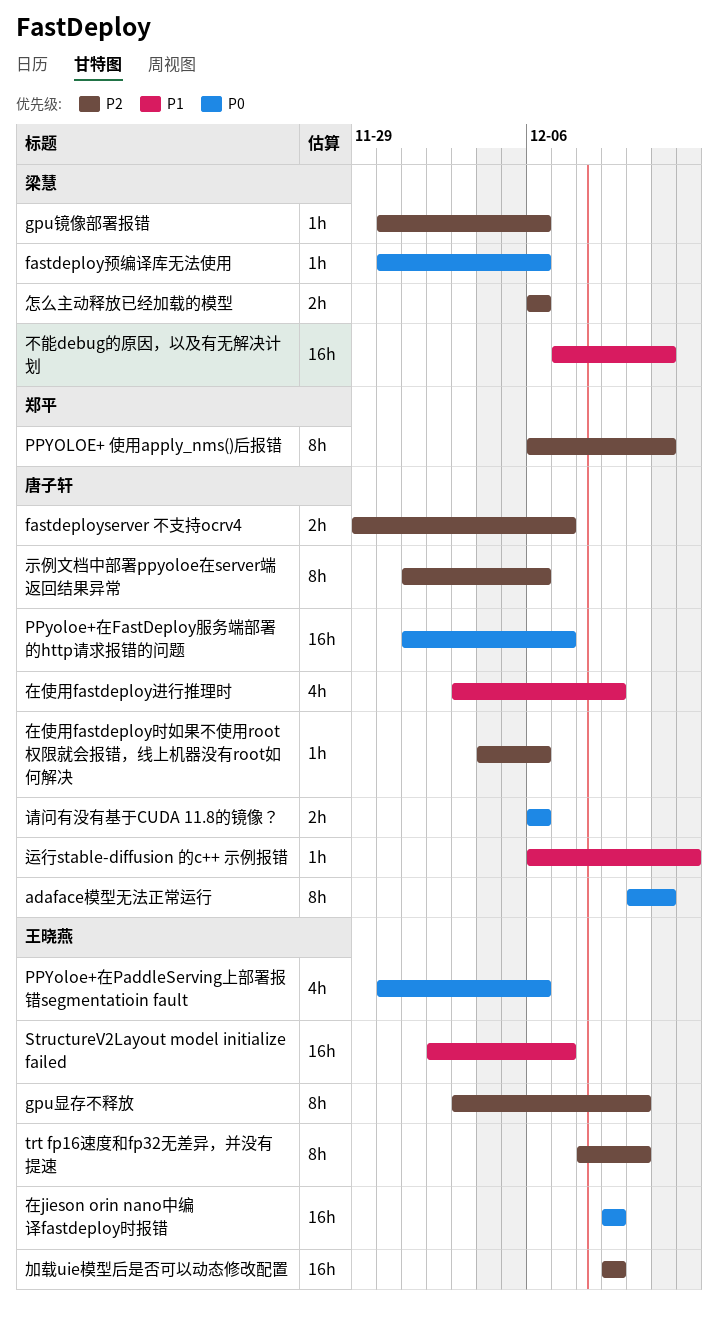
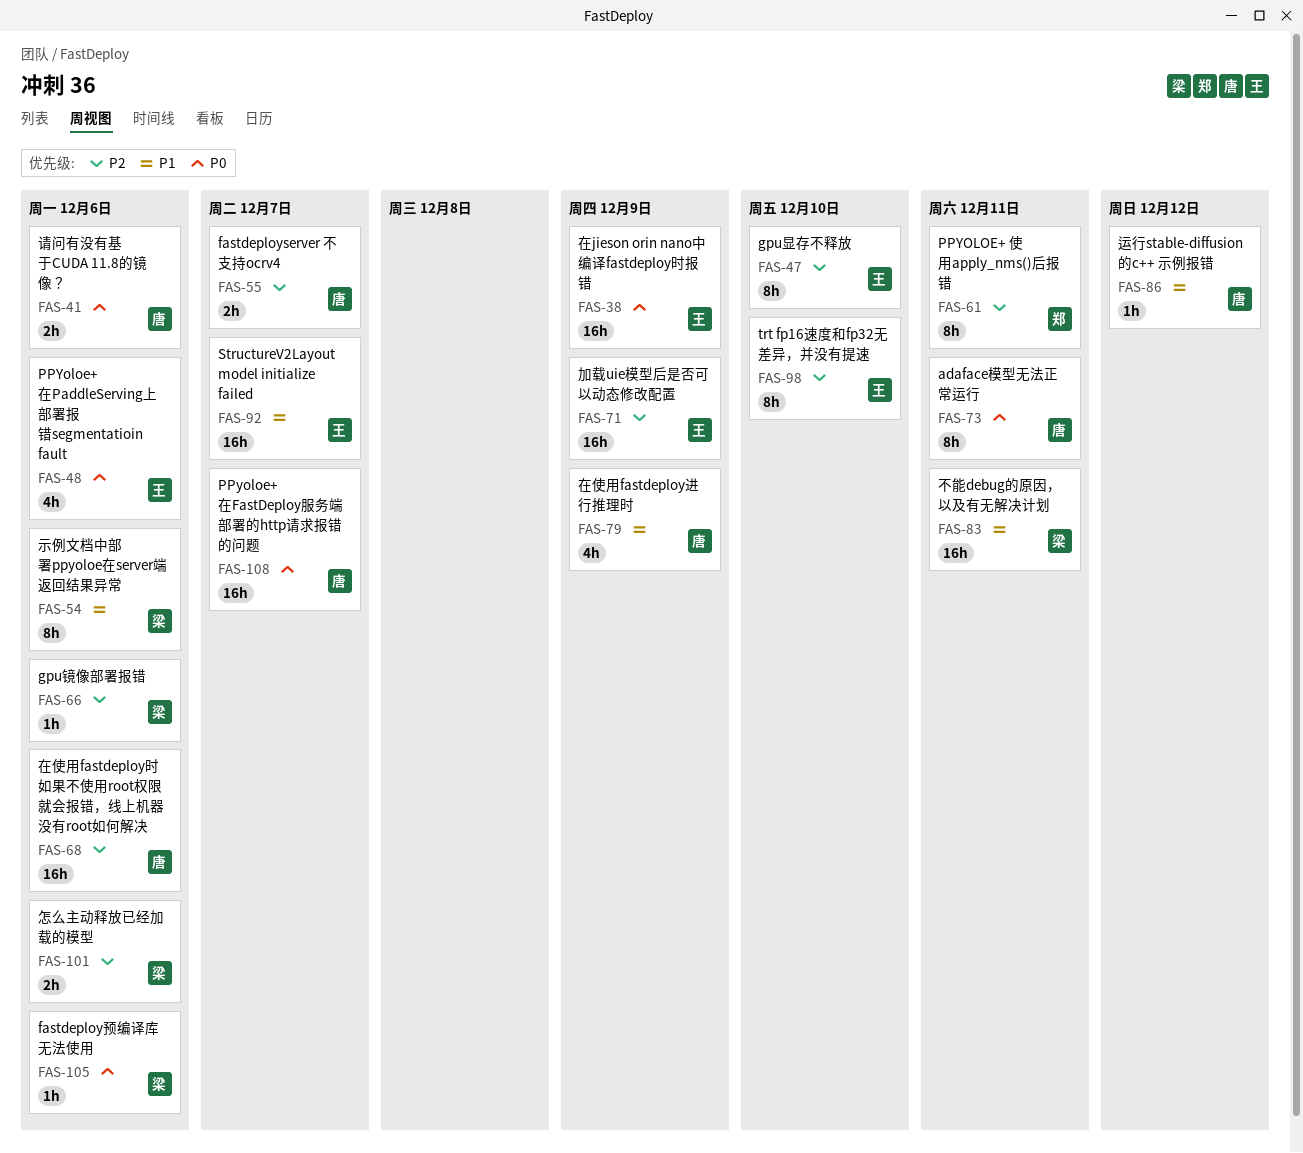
在使用fastdeploy时如果不使用root权限就会报错，线上机器没有root如何解决, estimate: 1h -> 16h
示例文档中部署ppyoloe在server端返回结果异常, owner: 唐子轩 -> 梁慧
示例文档中部署ppyoloe在server端返回结果异常, priority: P2 -> P1

